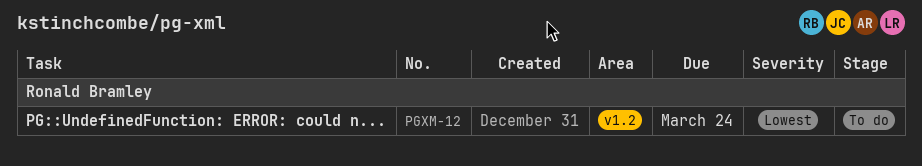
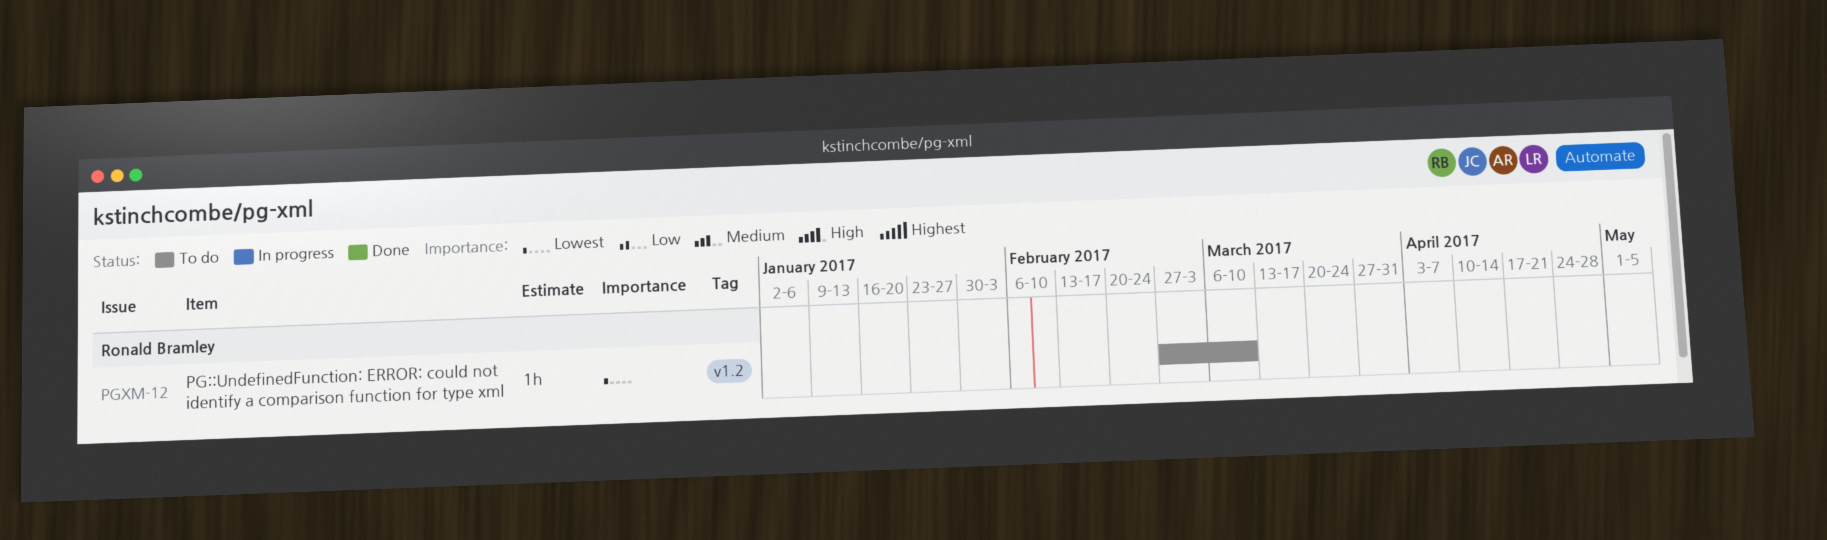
PGXM-12, due: Mar 24 -> Mar 10

